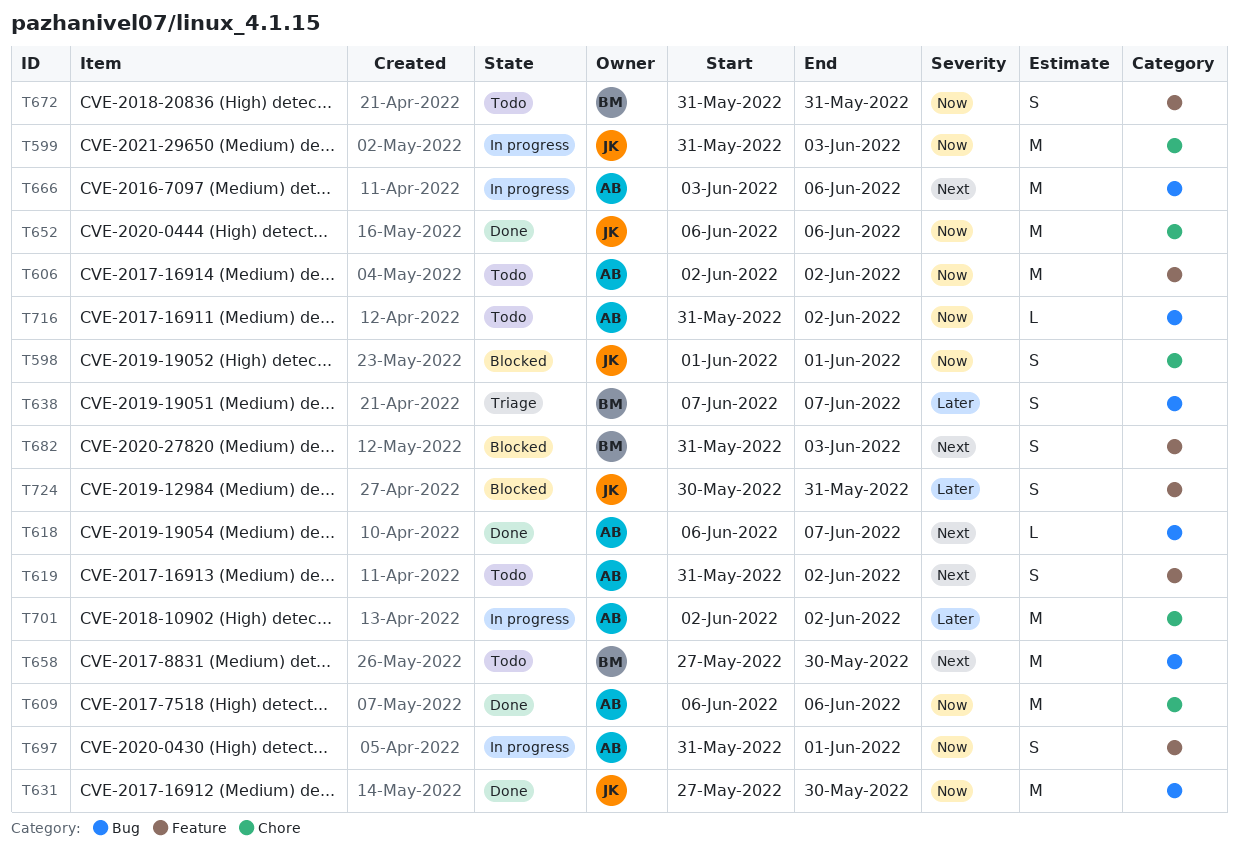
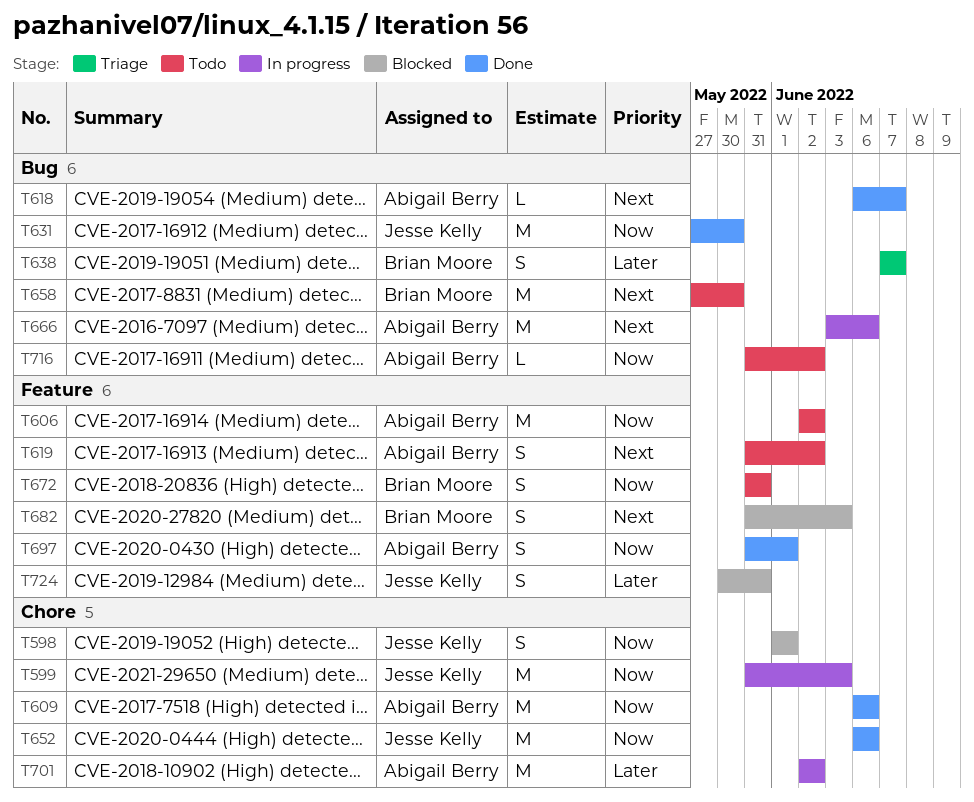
T697, status: In progress -> Done

